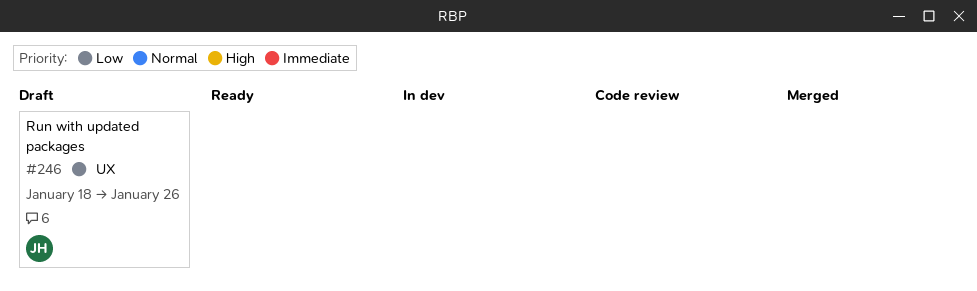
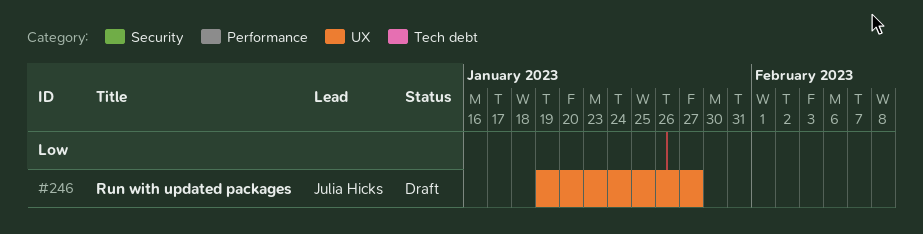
#246, start: Jan 18 -> Jan 19
#246, due: Jan 26 -> Jan 27

